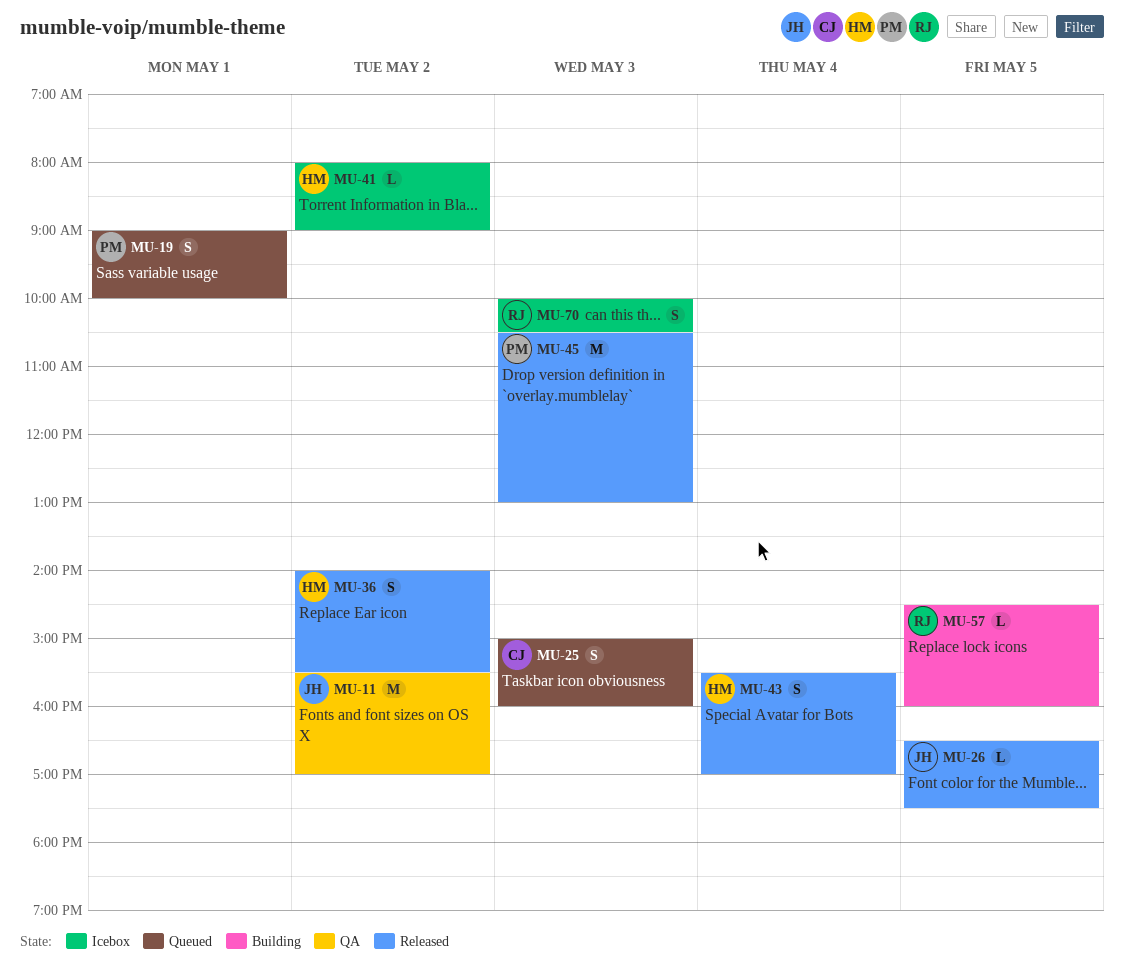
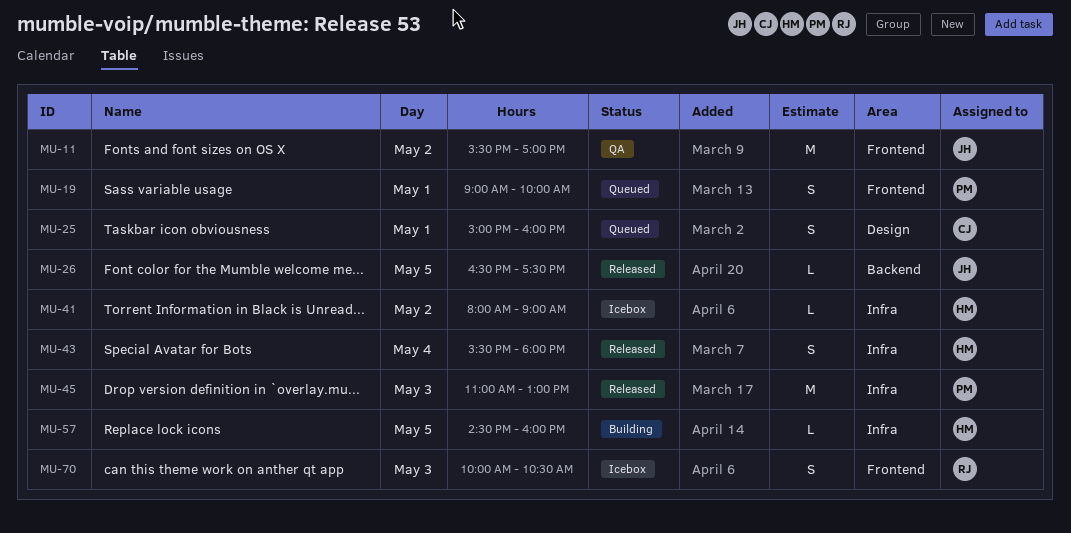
MU-25, day: May 3 -> May 1
MU-36: present -> none
MU-43, ends: 17:00 -> 18:00
MU-45, begins: 10:30 -> 11:00
MU-57, owner: RJ -> HM

